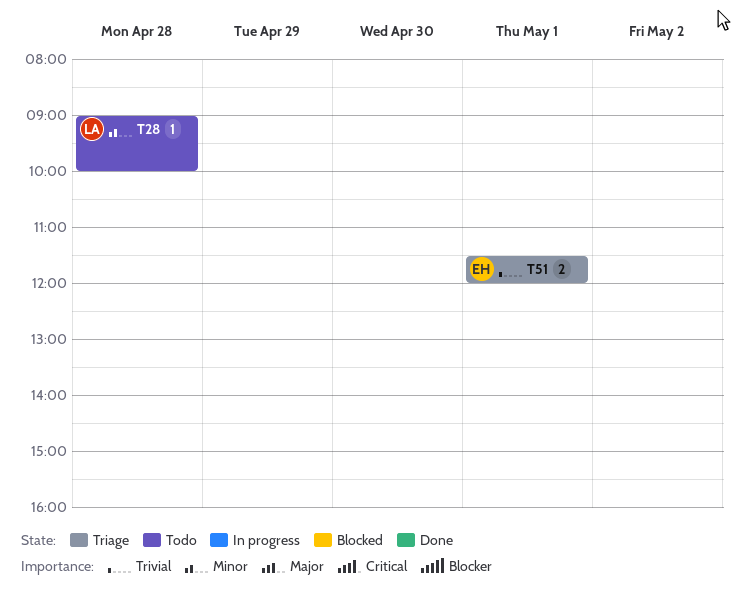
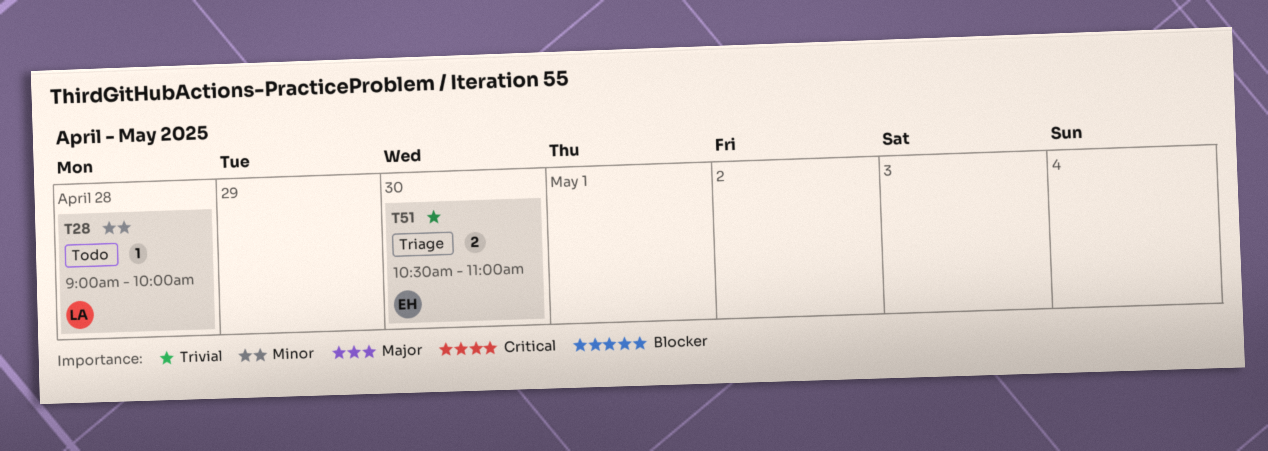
T51, day: May 1 -> Apr 30
T51, begins: 11:30 -> 10:30
T51, ends: 12:00 -> 11:00

